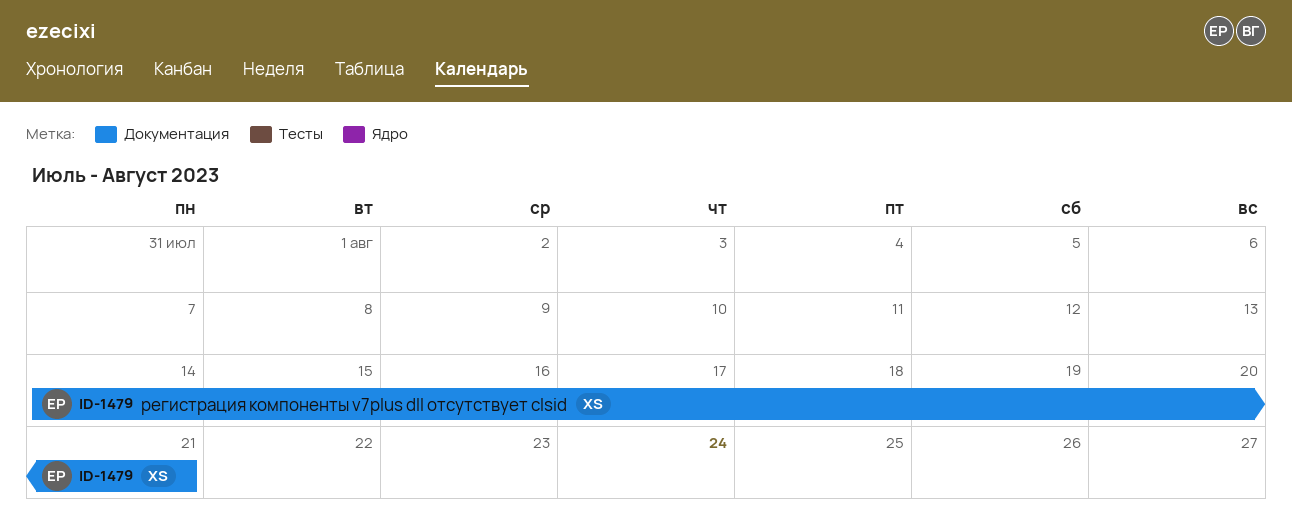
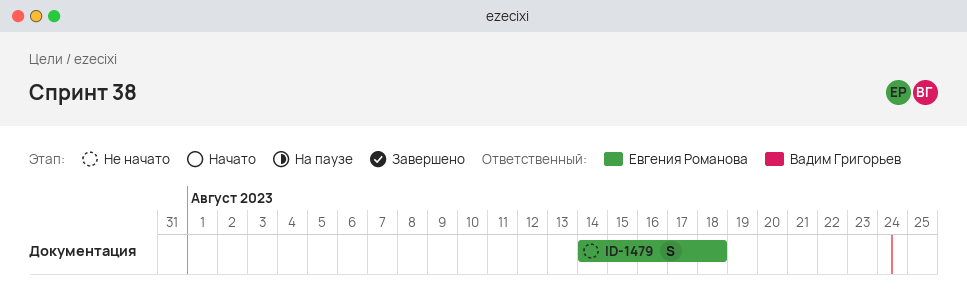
ID-1479, estimate: XS -> S
ID-1479, due: Aug 21 -> Aug 18

